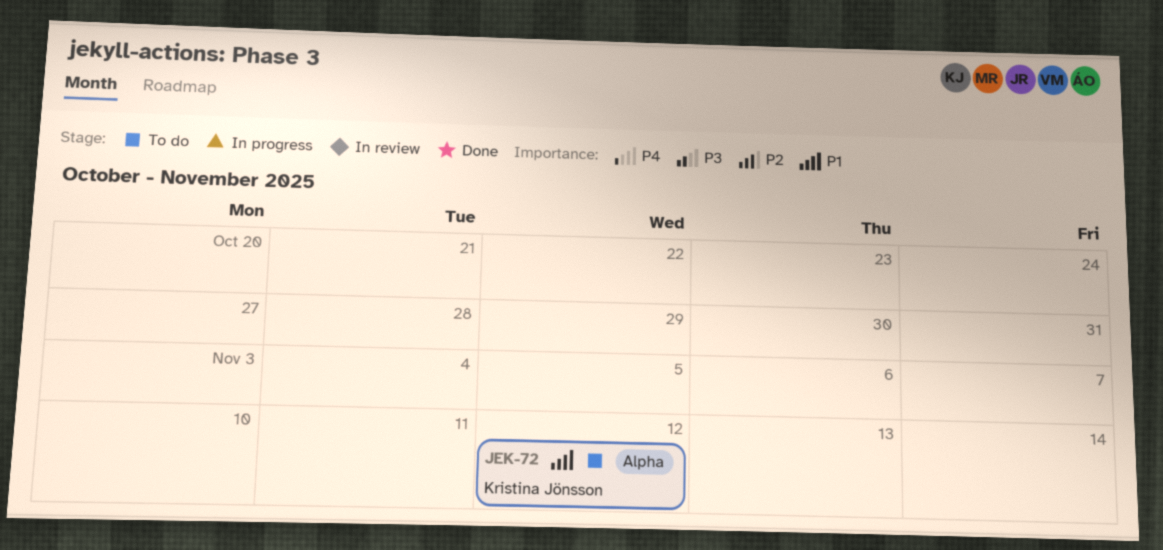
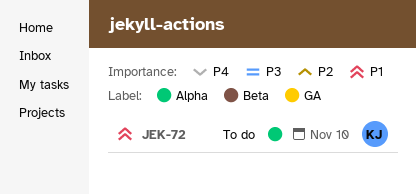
JEK-72, due: Nov 12 -> Nov 10

